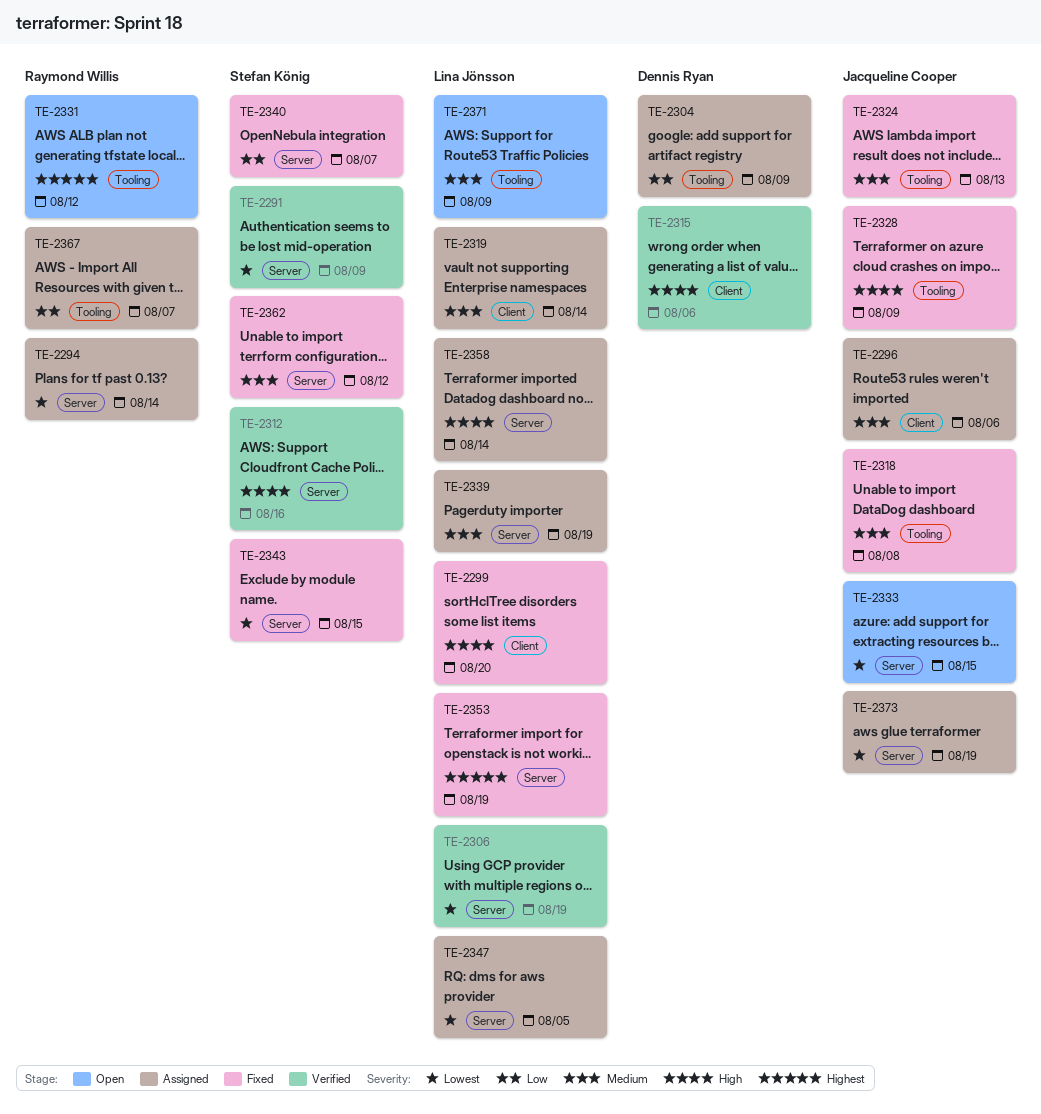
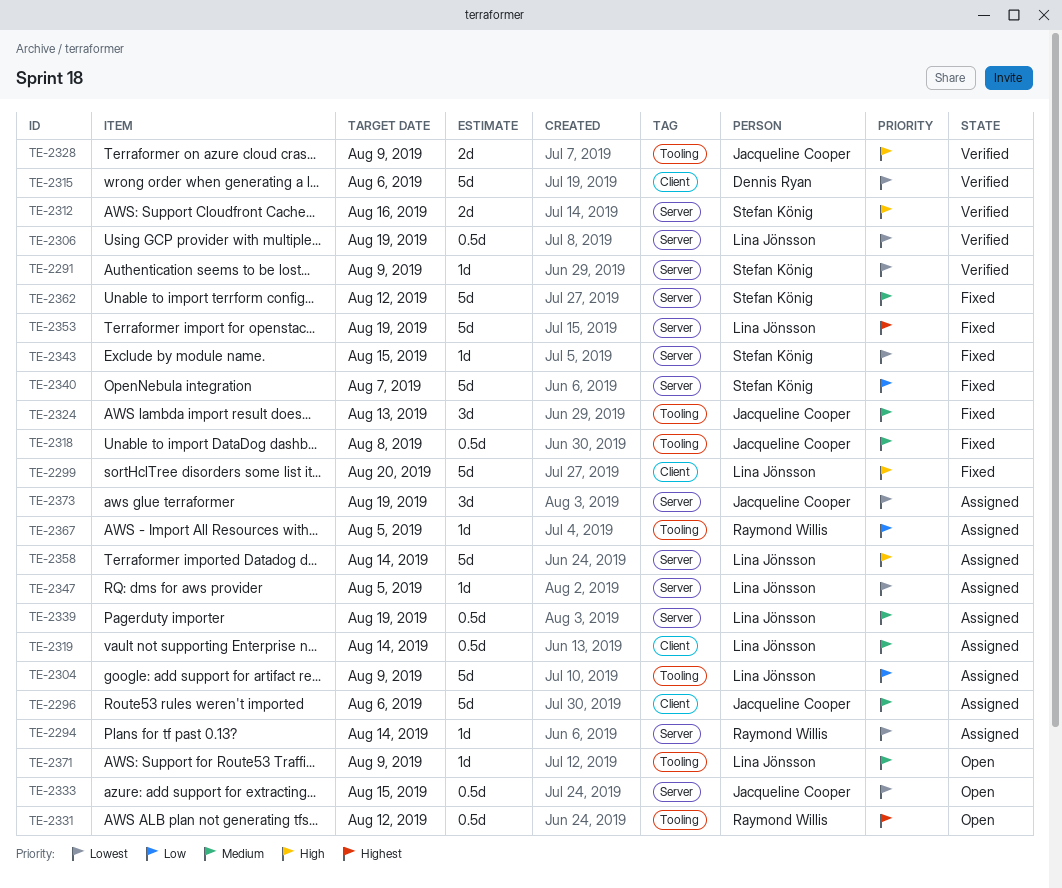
TE-2304, owner: Dennis Ryan -> Lina Jönsson
TE-2315, priority: High -> Lowest
TE-2328, status: Fixed -> Verified
TE-2367, due: Aug 7 -> Aug 5

